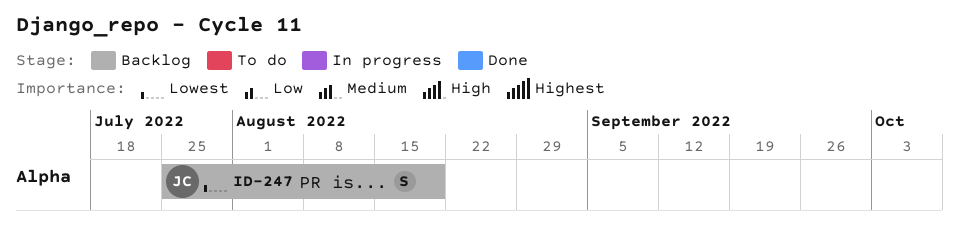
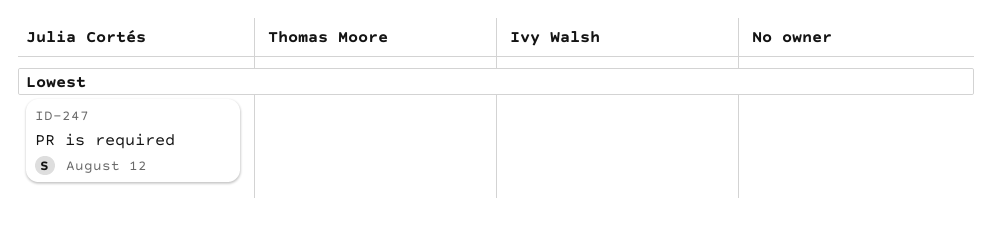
ID-247, due: Aug 19 -> Aug 12

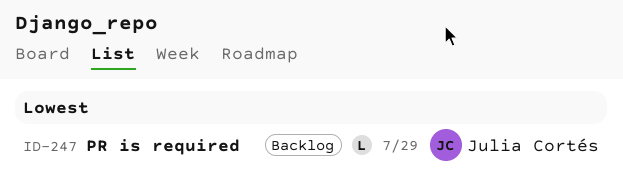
ID-247, estimate: S -> L
ID-247, due: Aug 12 -> Jul 29

